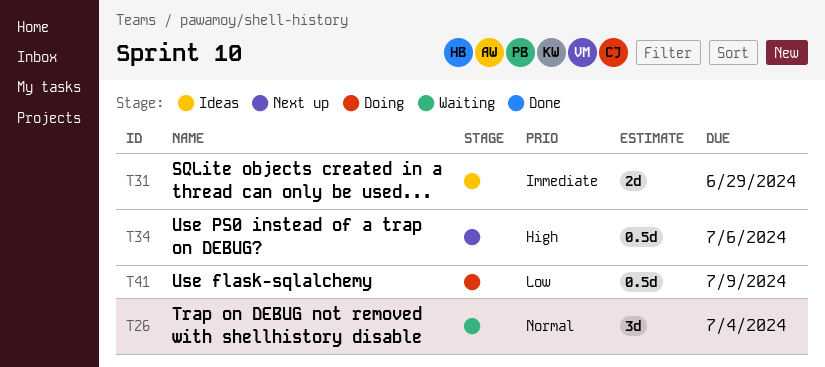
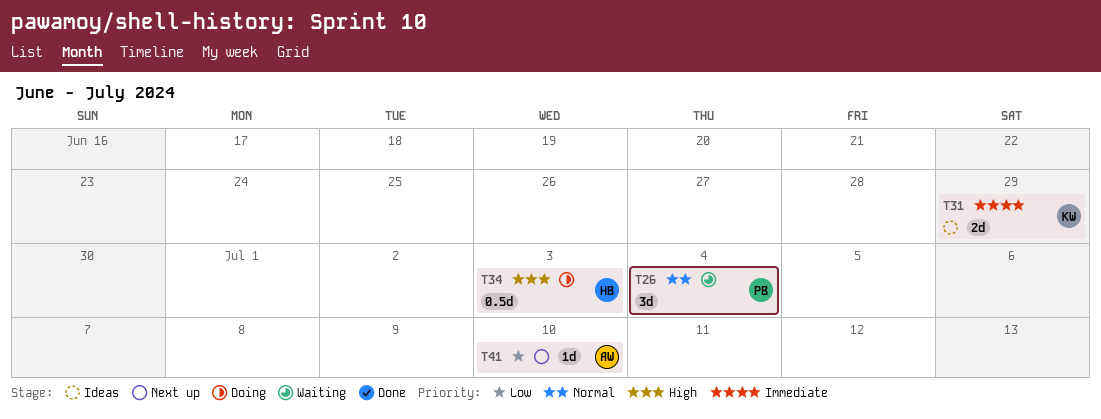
T34, status: Next up -> Doing
T34, due: Jul 6 -> Jul 3
T41, status: Doing -> Next up
T41, estimate: 0.5d -> 1d
T41, due: Jul 9 -> Jul 10

